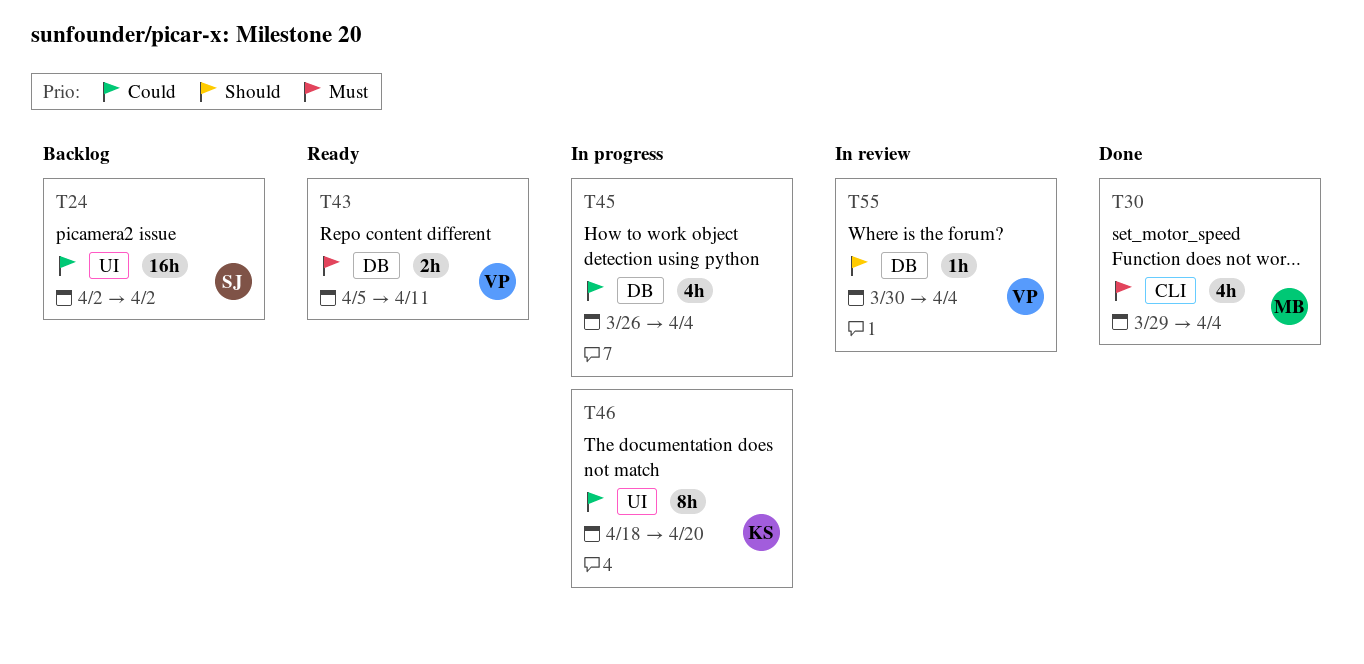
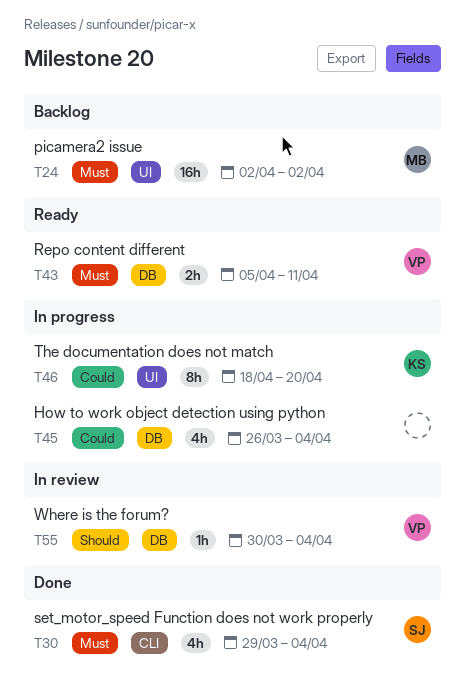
T24, owner: SJ -> MB
T24, priority: Could -> Must
T30, owner: MB -> SJ

